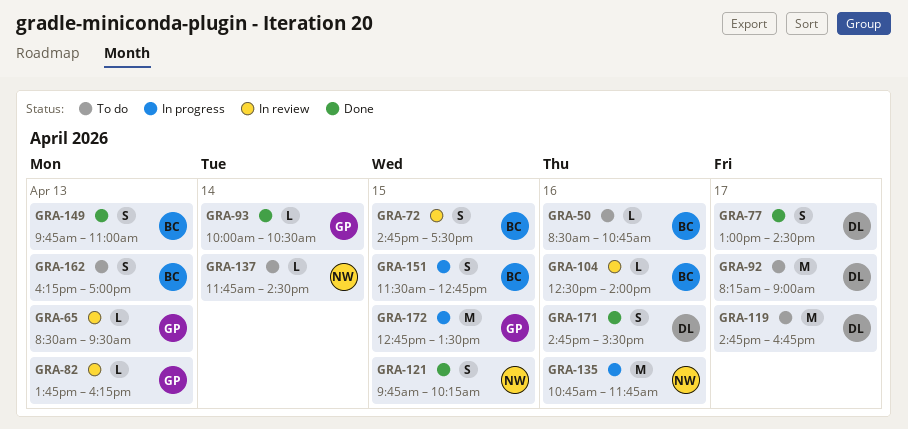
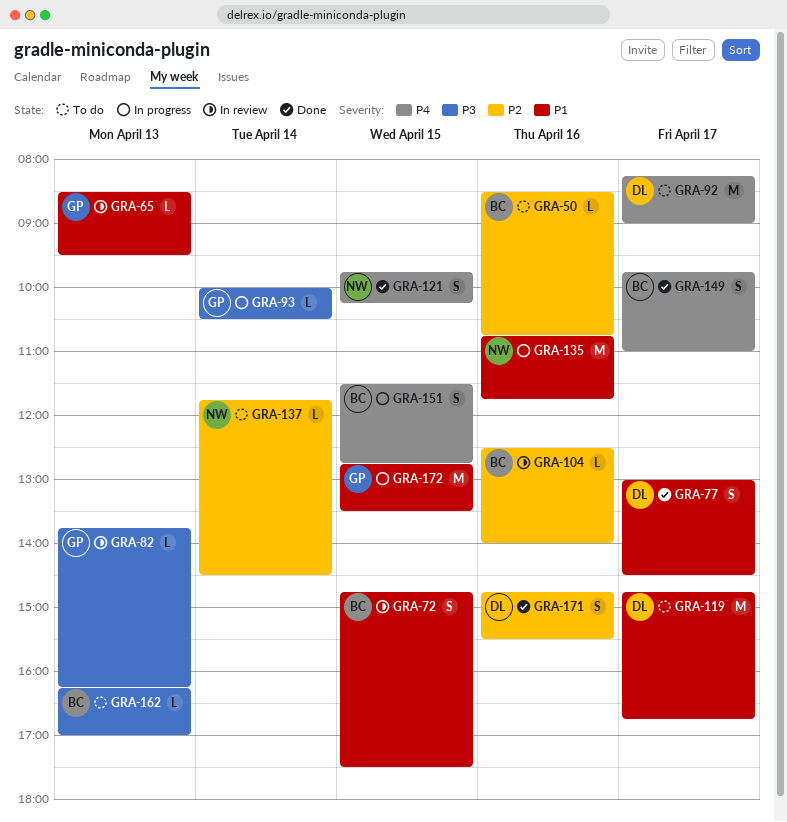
GRA-93, status: Done -> In progress
GRA-149, day: Apr 13 -> Apr 17
GRA-162, estimate: S -> L

